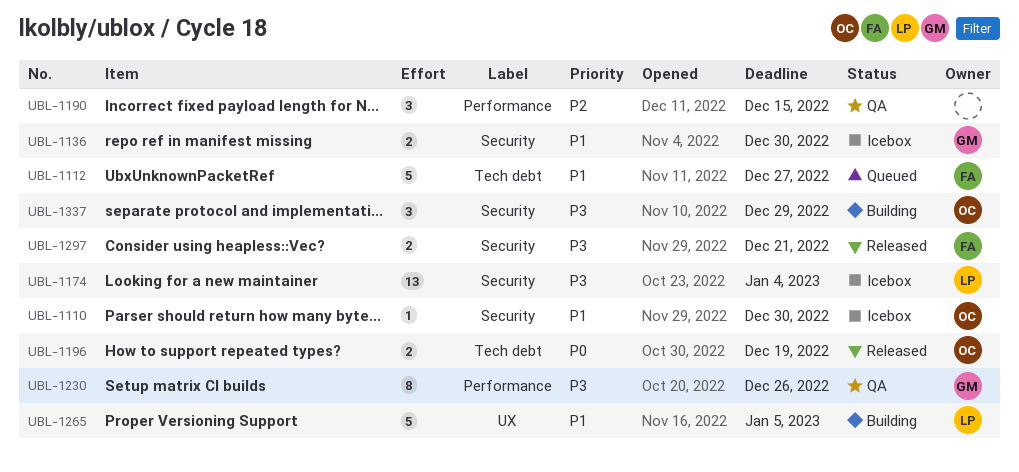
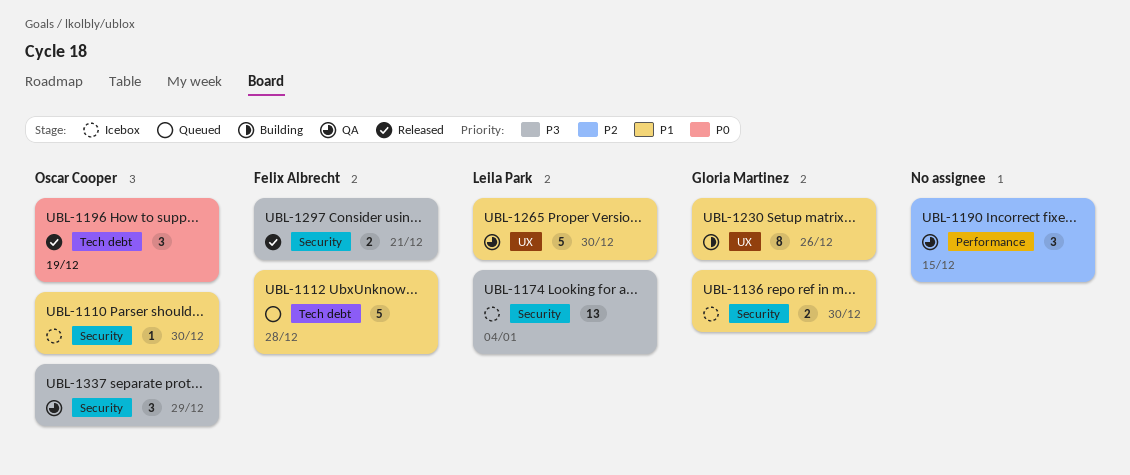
UBL-1112, due: Dec 27 -> Dec 28
UBL-1196, estimate: 2 -> 3
UBL-1230, status: QA -> Building
UBL-1230, priority: P3 -> P1
UBL-1230, label: Performance -> UX
UBL-1265, status: Building -> QA
UBL-1265, due: Jan 5 -> Dec 30
UBL-1337, status: Building -> QA

